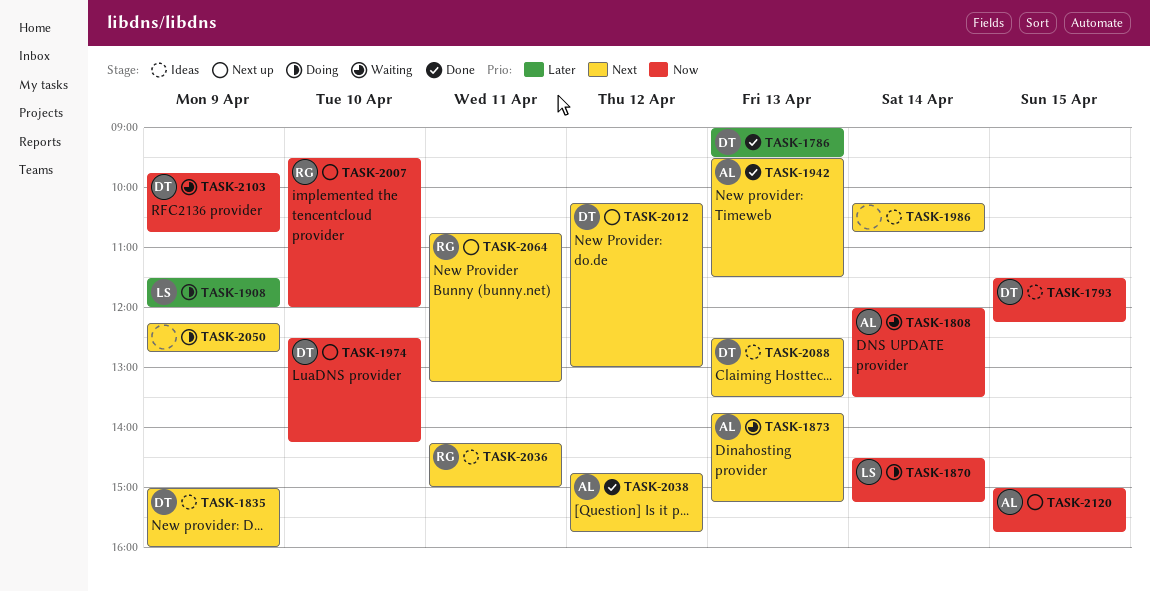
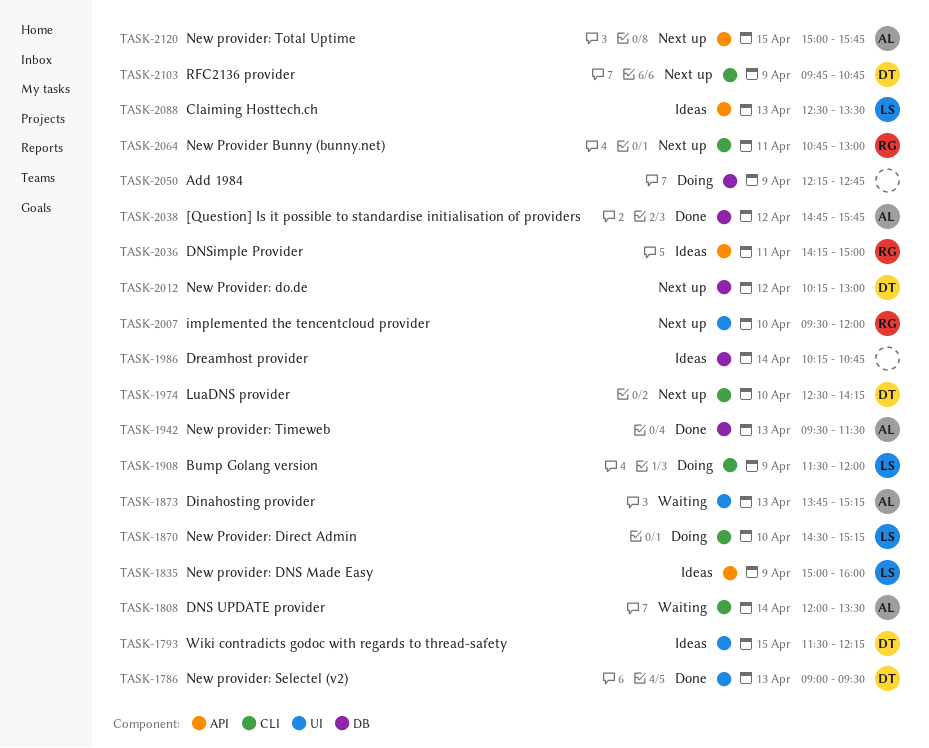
TASK-1835, owner: DT -> LS
TASK-1870, day: Apr 14 -> Apr 10
TASK-2064, ends: 13:15 -> 13:00
TASK-2088, owner: DT -> LS
TASK-2103, status: Waiting -> Next up

